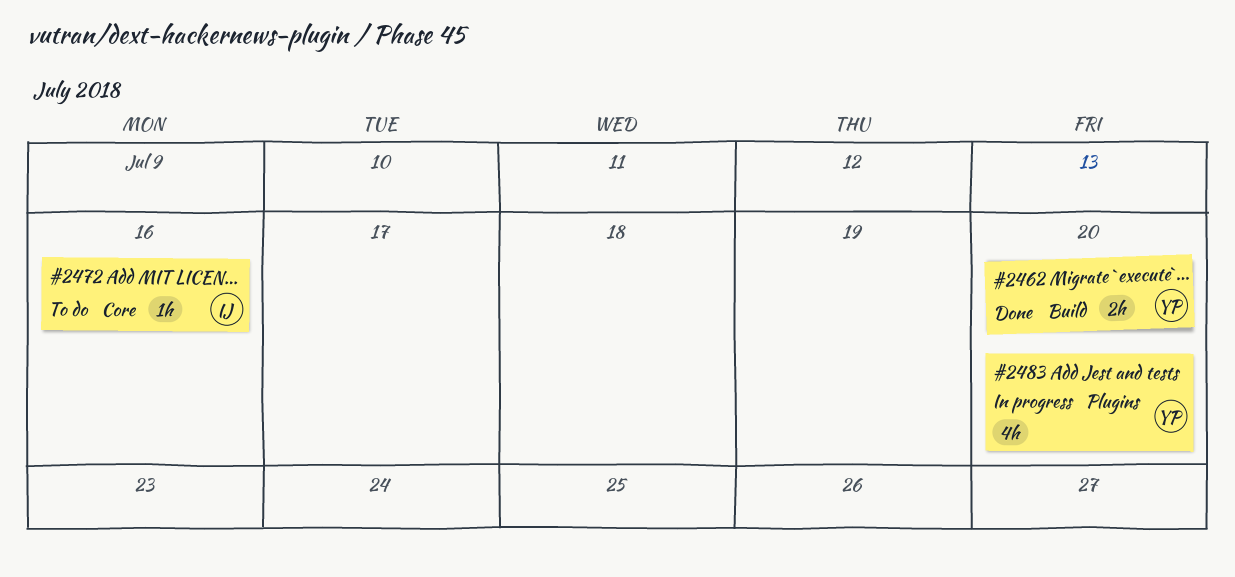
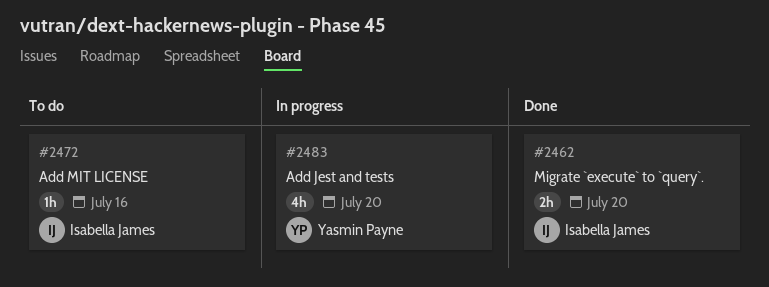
#2462, owner: Yasmin Payne -> Isabella James

